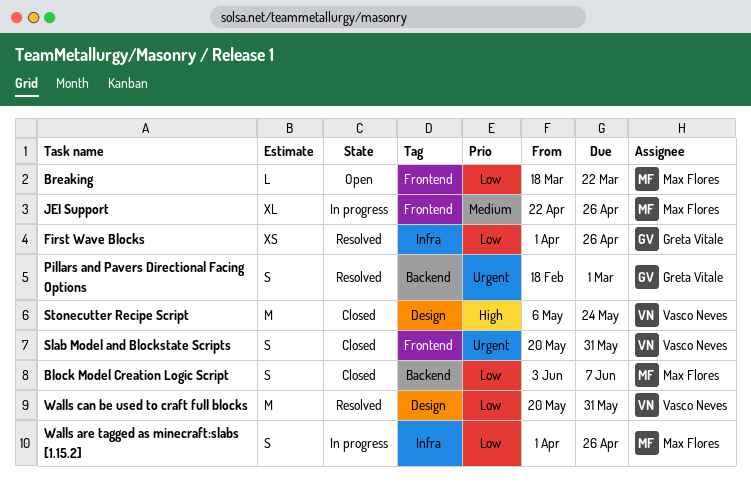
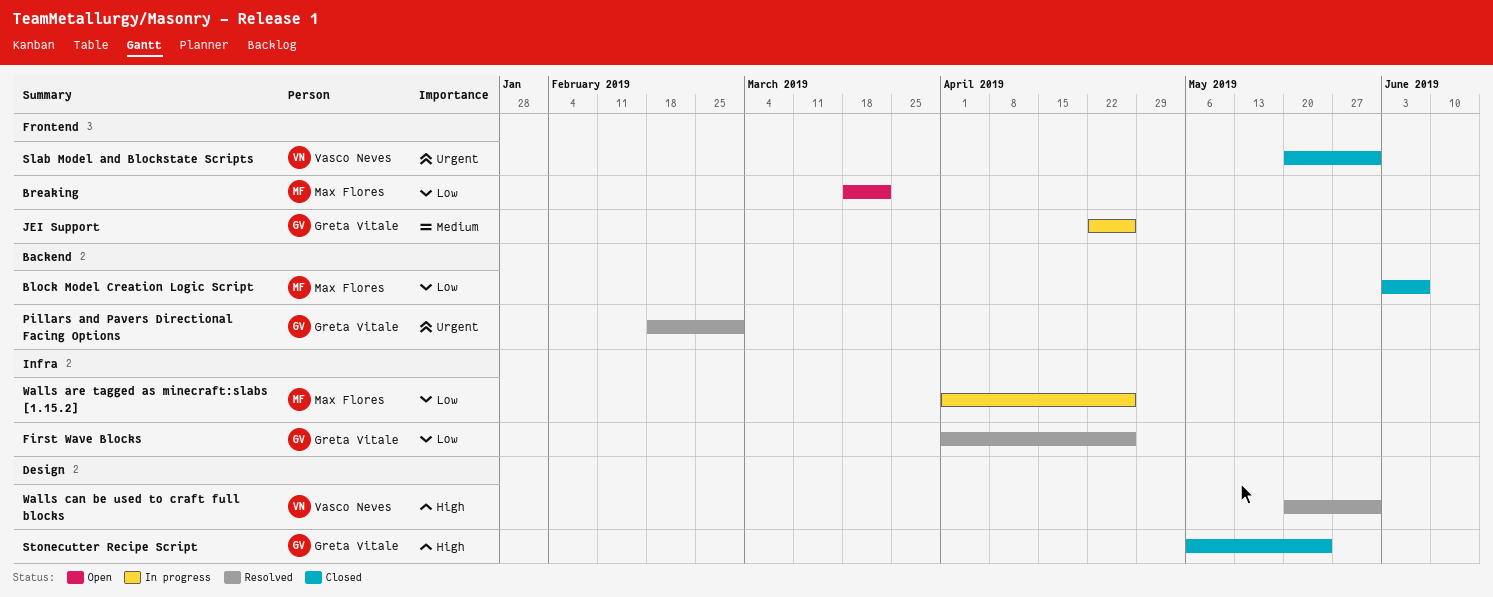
JEI Support, owner: Max Flores -> Greta Vitale
Stonecutter Recipe Script, owner: Vasco Neves -> Greta Vitale
Walls can be used to craft full blocks, priority: Low -> High

